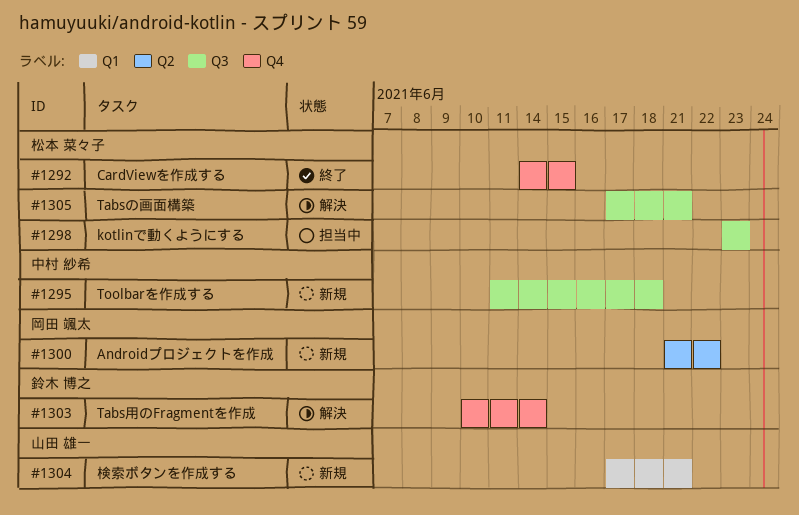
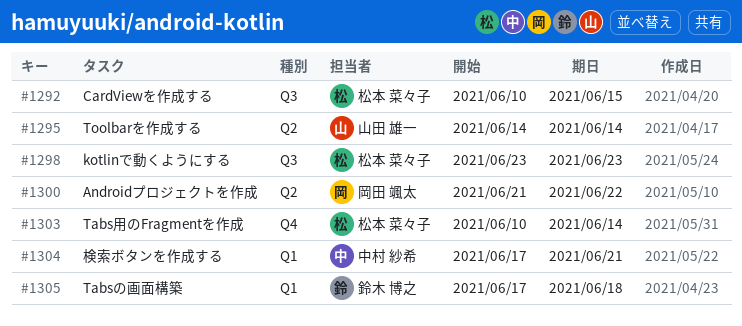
#1292, label: Q4 -> Q3
#1292, start: Jun 14 -> Jun 10
#1295, owner: 中村 紗希 -> 山田 雄一
#1295, label: Q3 -> Q2
#1295, start: Jun 11 -> Jun 14
#1295, due: Jun 18 -> Jun 14
#1303, owner: 鈴木 博之 -> 松本 菜々子
#1304, owner: 山田 雄一 -> 中村 紗希
#1305, owner: 松本 菜々子 -> 鈴木 博之
#1305, label: Q3 -> Q1
#1305, due: Jun 21 -> Jun 18

